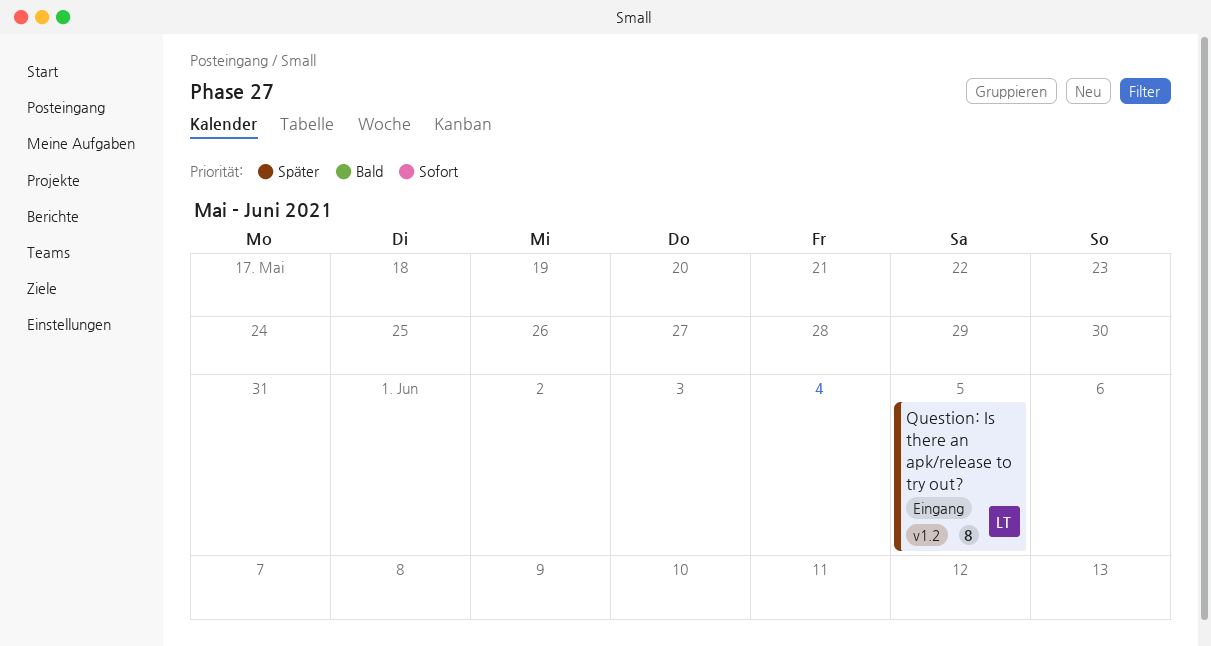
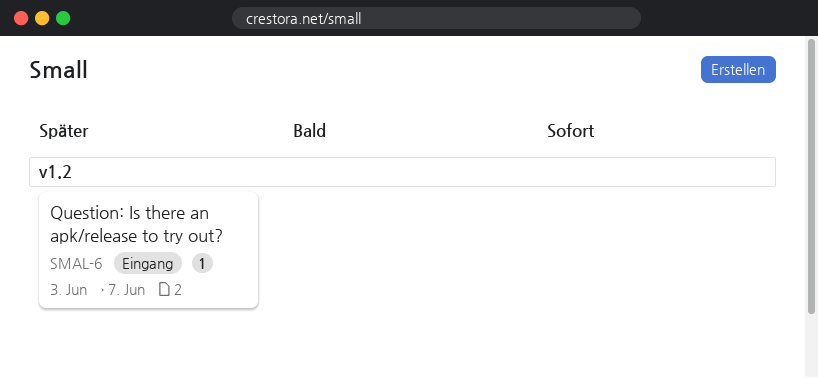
Question: Is there an apk/release to try out?, estimate: 8 -> 1
Question: Is there an apk/release to try out?, due: Jun 5 -> Jun 7

